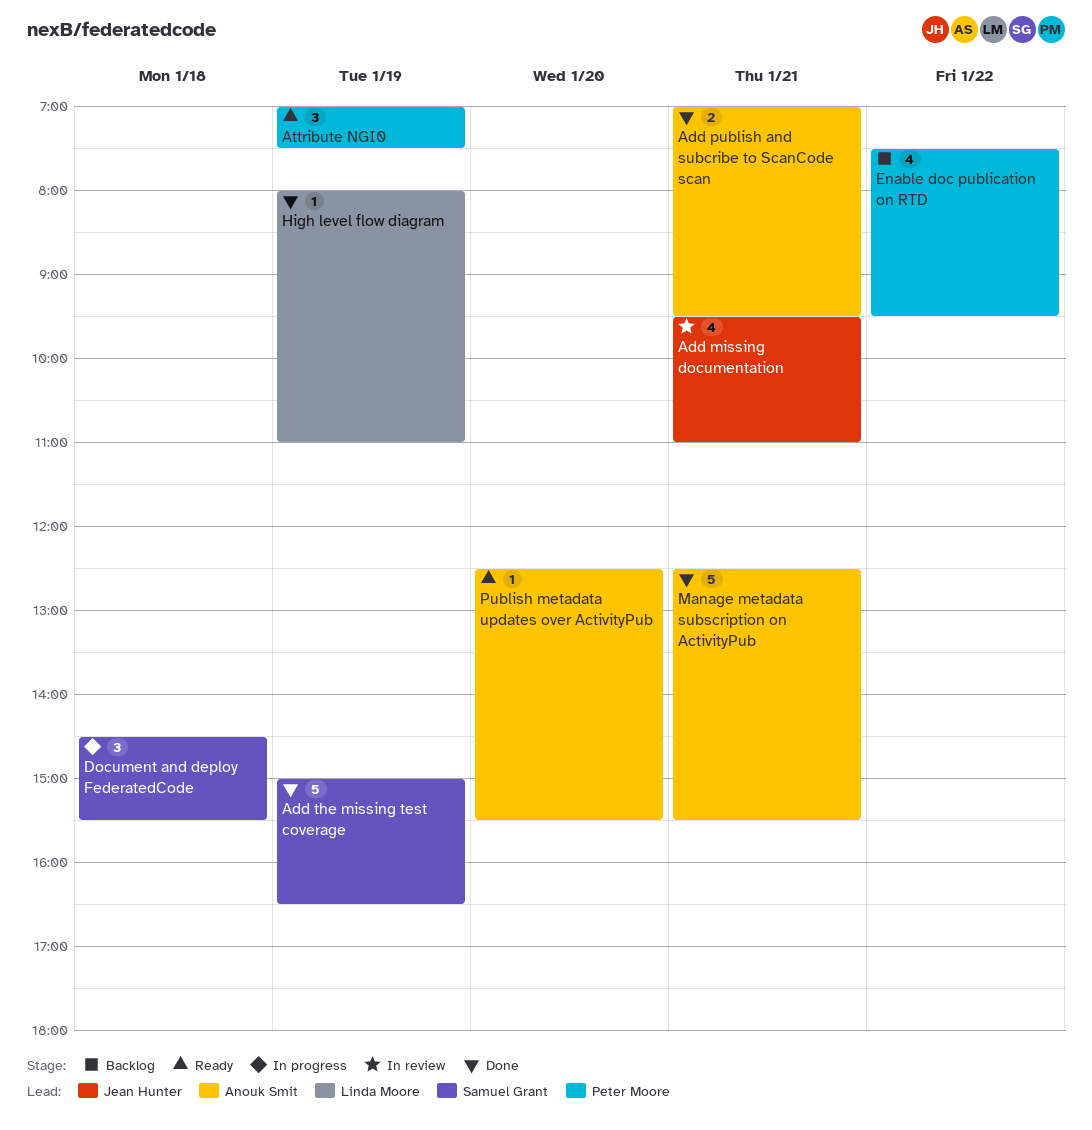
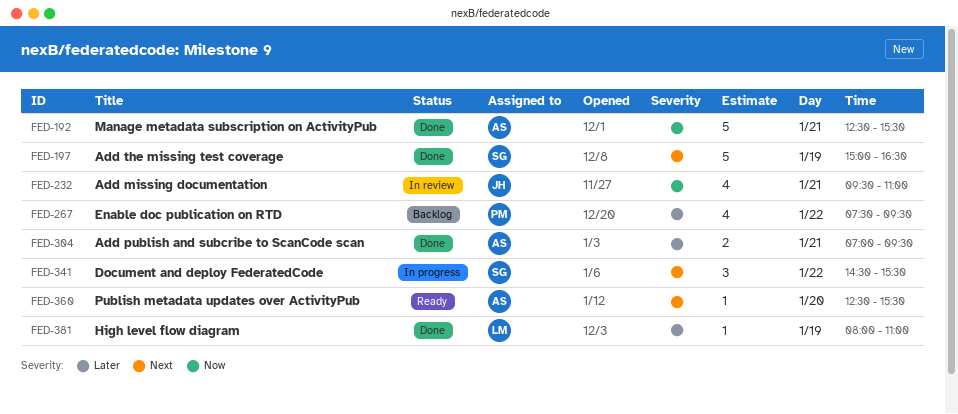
Attribute NGI0: present -> none
Document and deploy FederatedCode, day: Jan 18 -> Jan 22

